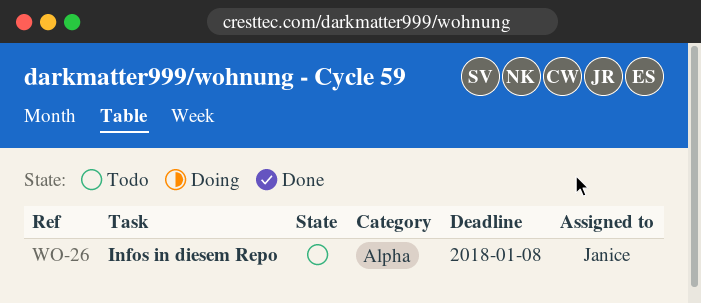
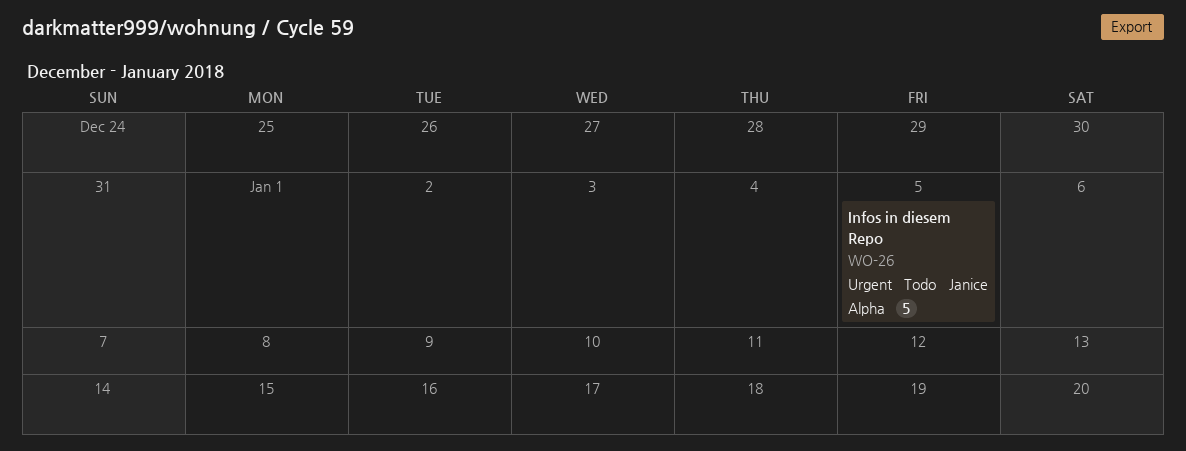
WO-26, due: Jan 8 -> Jan 5

